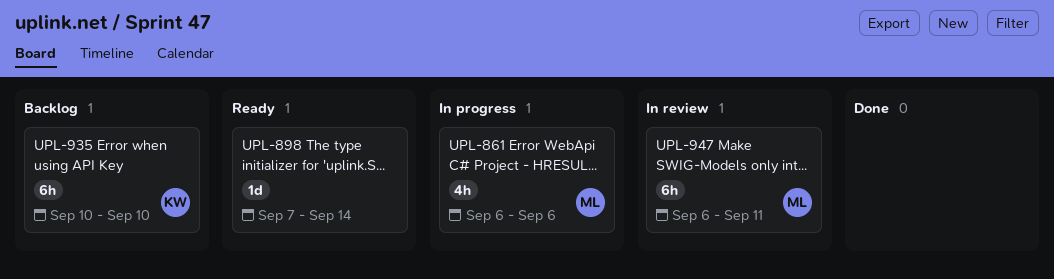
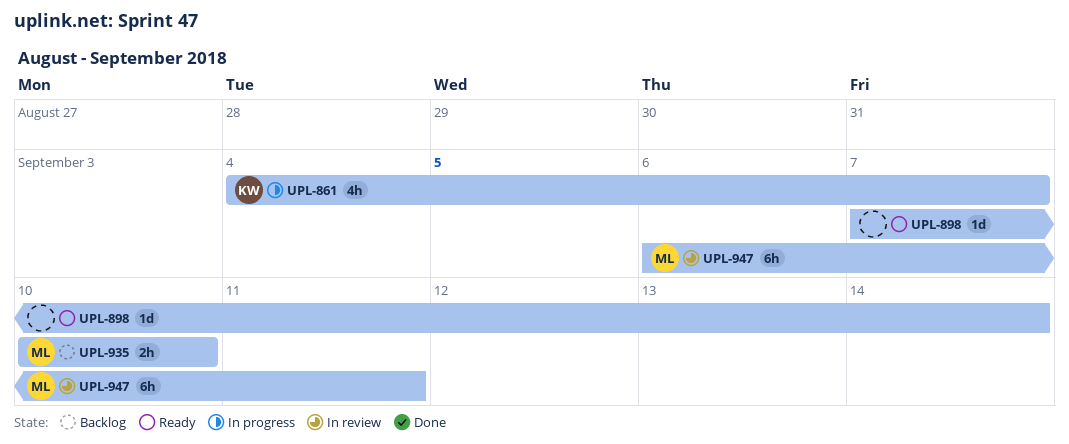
UPL-861, owner: ML -> KW
UPL-861, start: Sep 6 -> Sep 4
UPL-861, due: Sep 6 -> Sep 7
UPL-935, owner: KW -> ML
UPL-935, estimate: 6h -> 2h

